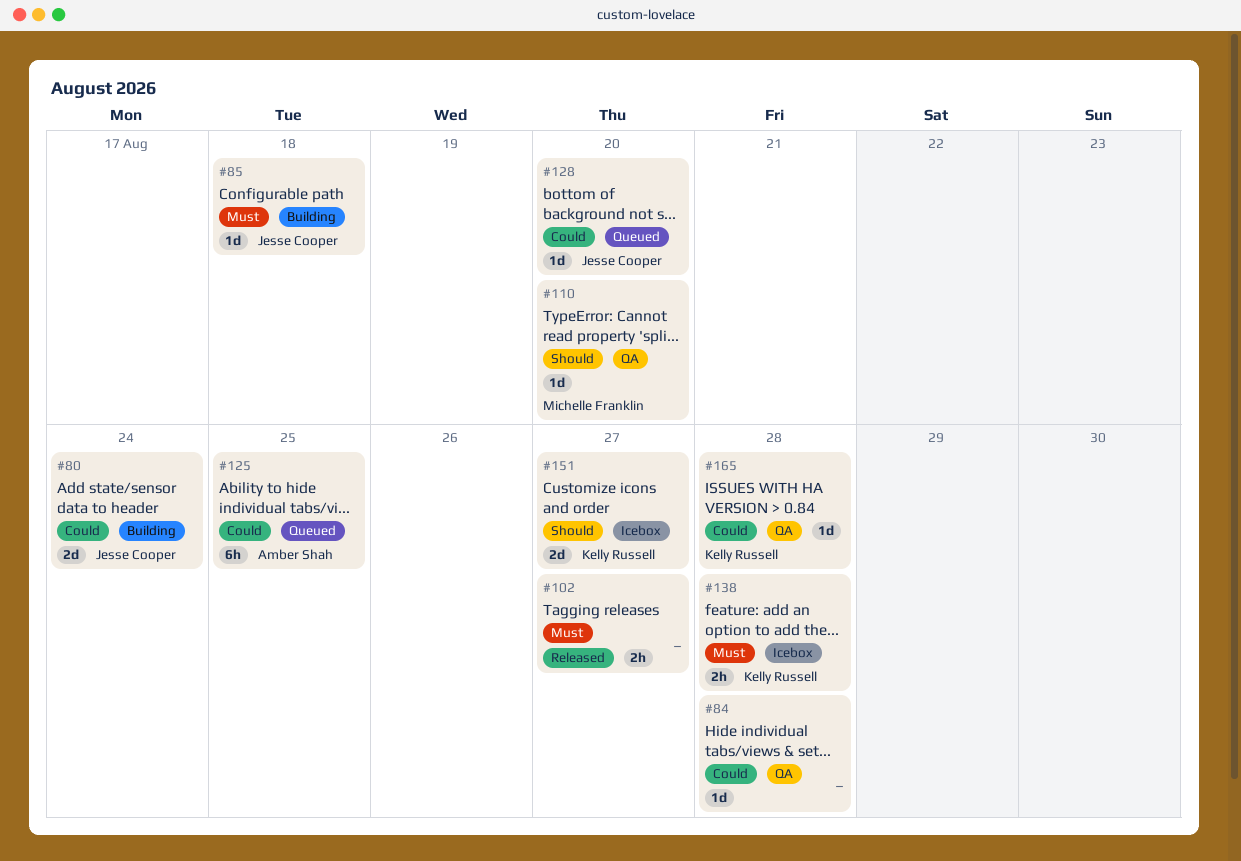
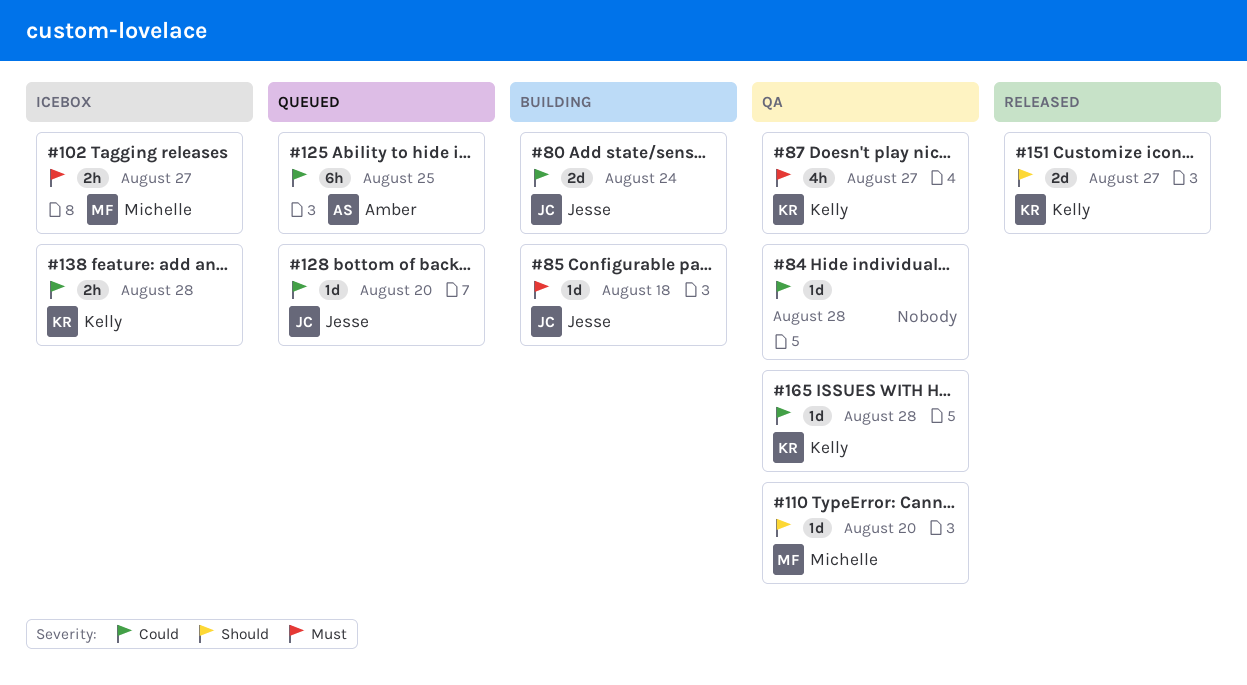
#87: none -> present
#102, status: Released -> Icebox
#102, owner: none -> Michelle Franklin
#138, priority: Must -> Could
#151, status: Icebox -> Released

